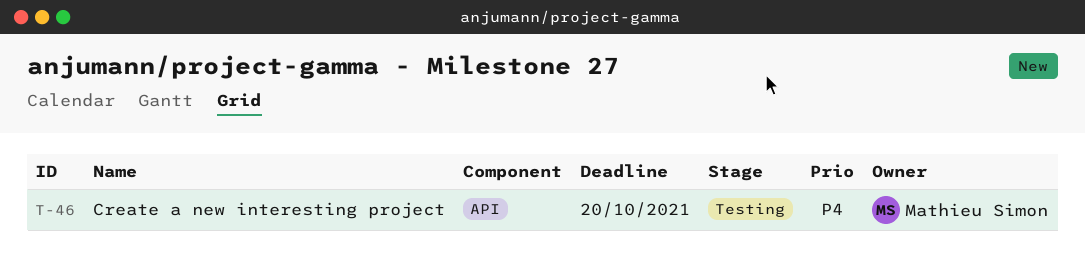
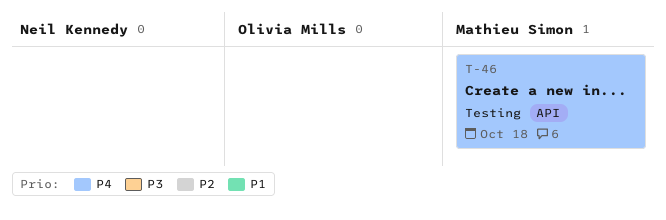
T-46, due: Oct 20 -> Oct 18

